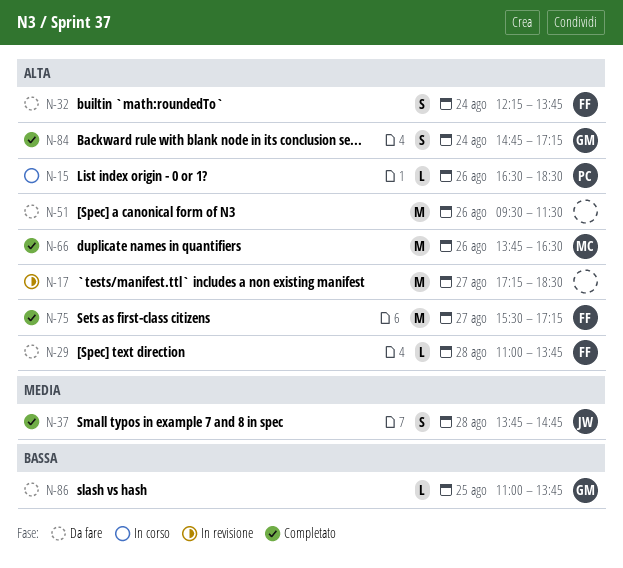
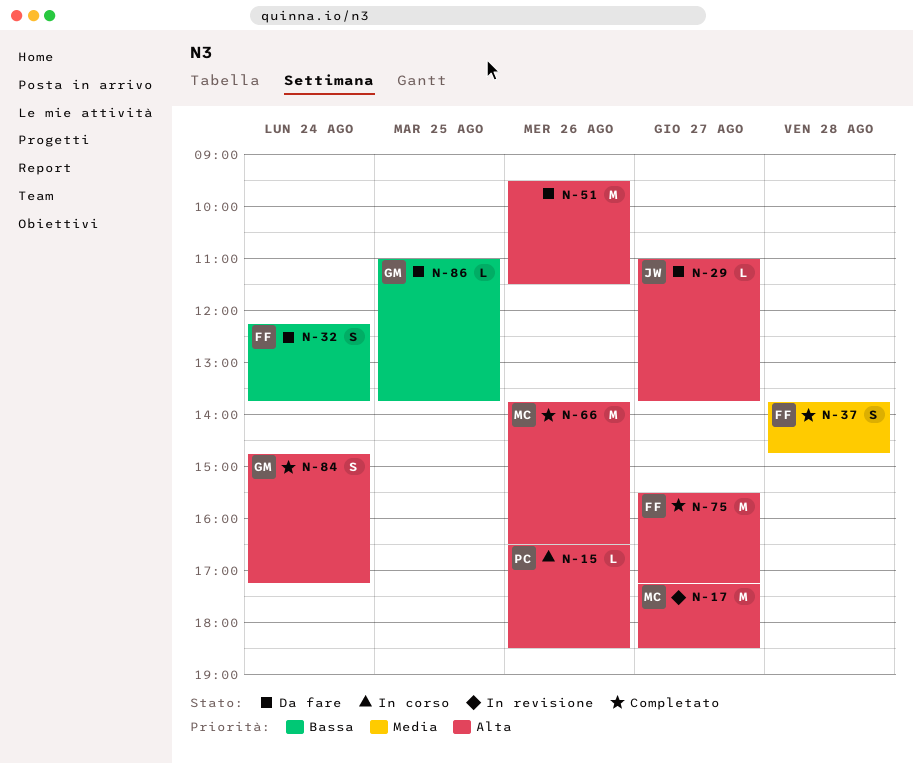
N-17, owner: none -> MC
N-29, owner: FF -> JW
N-29, day: Aug 28 -> Aug 27
N-32, priority: Alta -> Bassa
N-37, owner: JW -> FF

